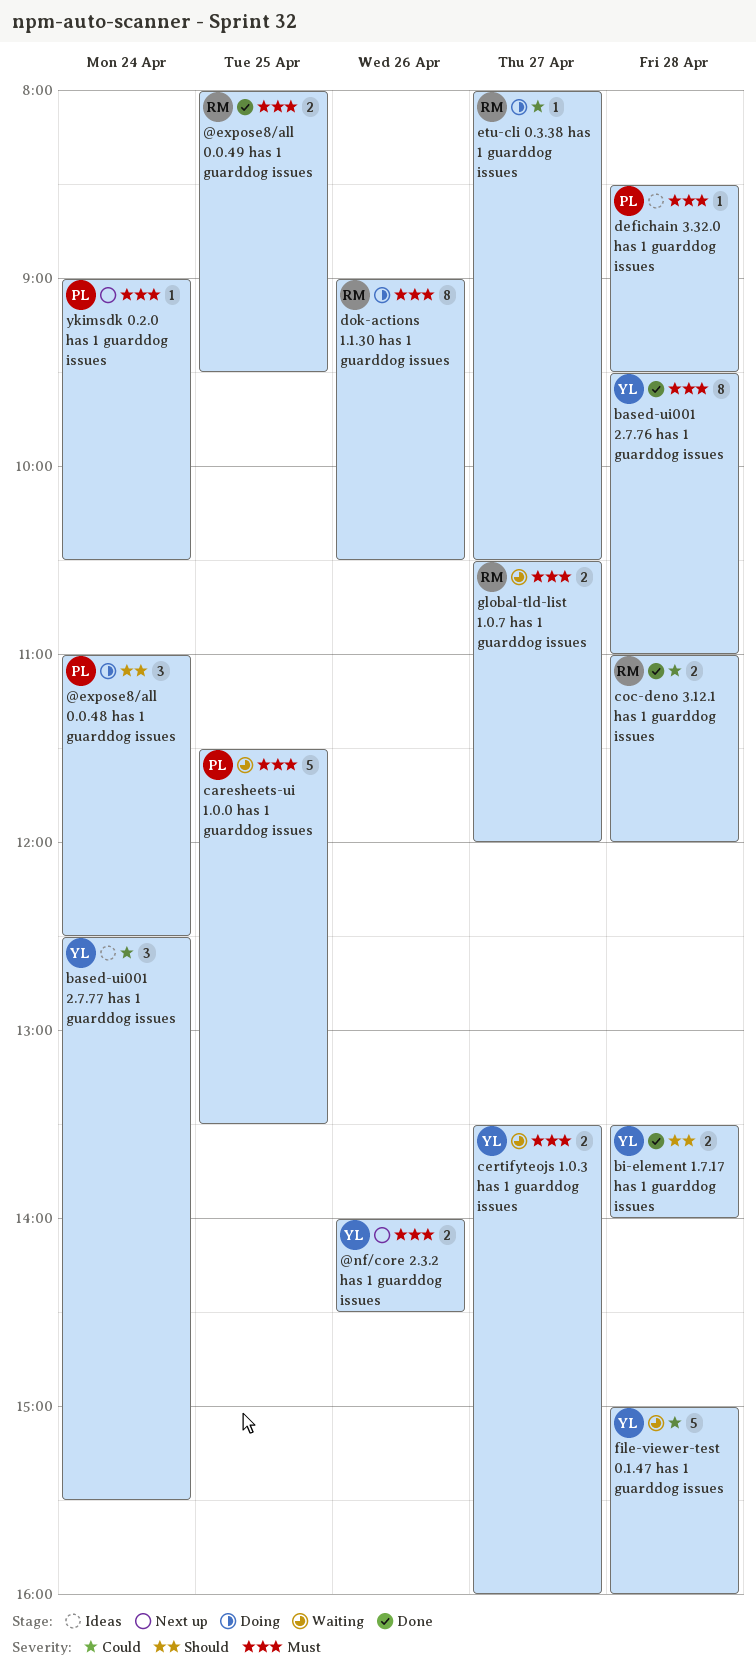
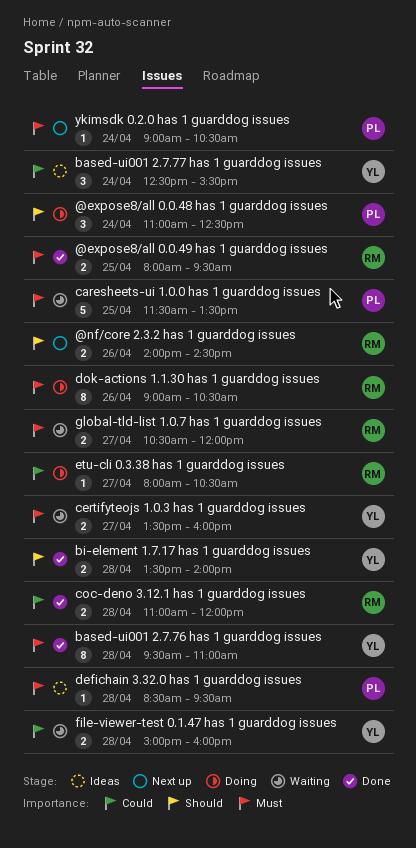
@nf/core 2.3.2 has 1 guarddog issues, owner: YL -> RM
@nf/core 2.3.2 has 1 guarddog issues, priority: Must -> Should
file-viewer-test 0.1.47 has 1 guarddog issues, estimate: 5 -> 2

